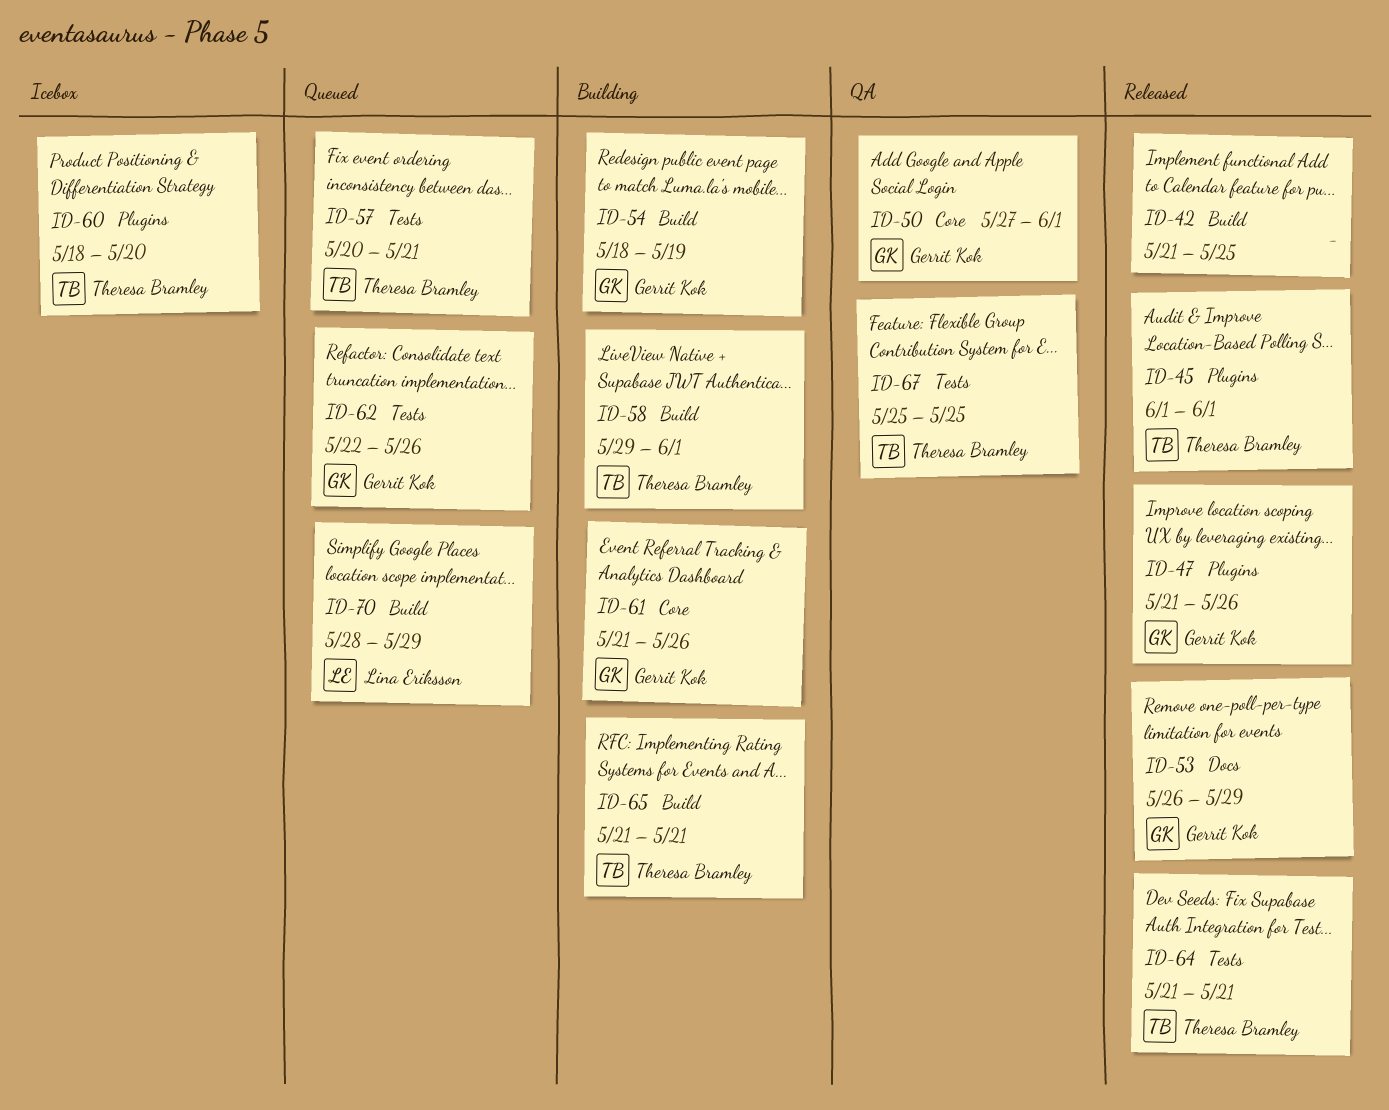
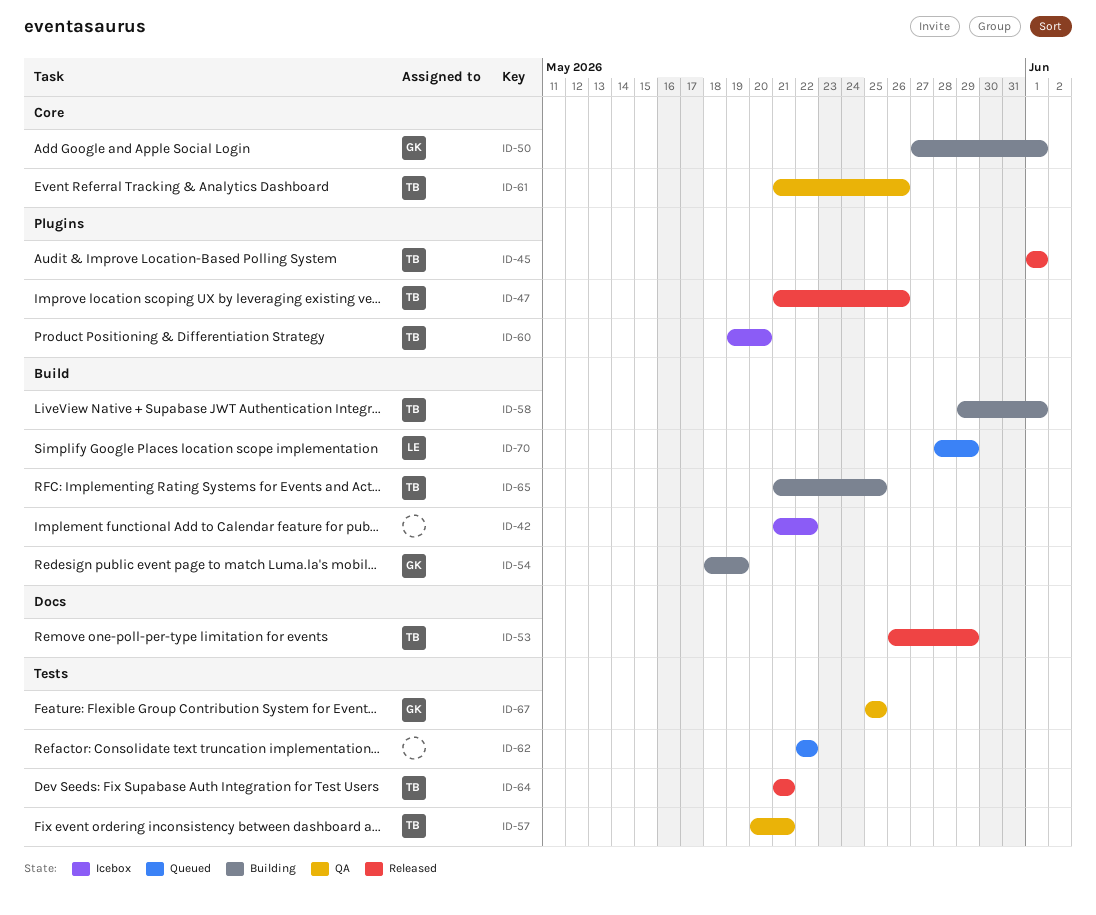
ID-42, status: Released -> Icebox
ID-42, due: May 25 -> May 22
ID-47, owner: Gerrit Kok -> Theresa Bramley
ID-50, status: QA -> Building
ID-53, owner: Gerrit Kok -> Theresa Bramley
ID-57, status: Queued -> QA
ID-60, start: May 18 -> May 19
ID-61, status: Building -> QA
ID-61, owner: Gerrit Kok -> Theresa Bramley
ID-62, owner: Gerrit Kok -> none
ID-62, due: May 26 -> May 22
ID-65, due: May 21 -> May 25
ID-67, owner: Theresa Bramley -> Gerrit Kok

